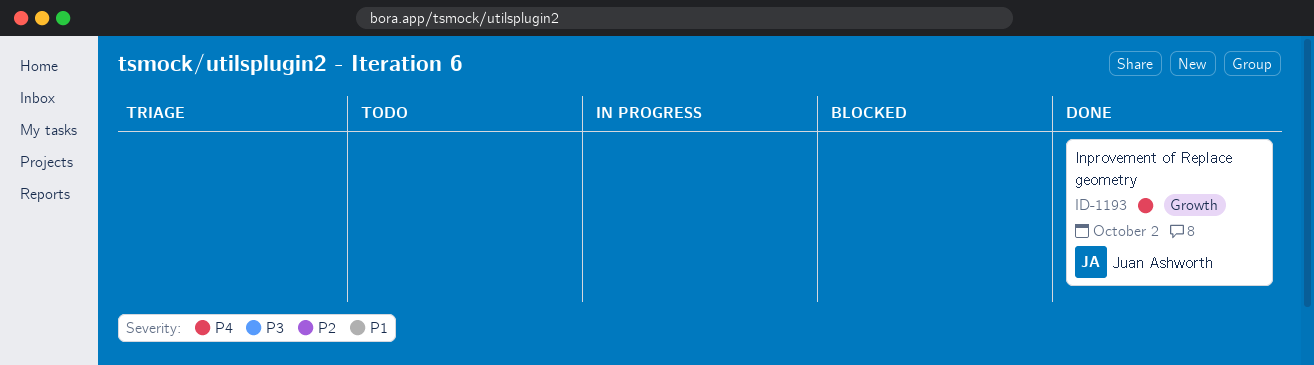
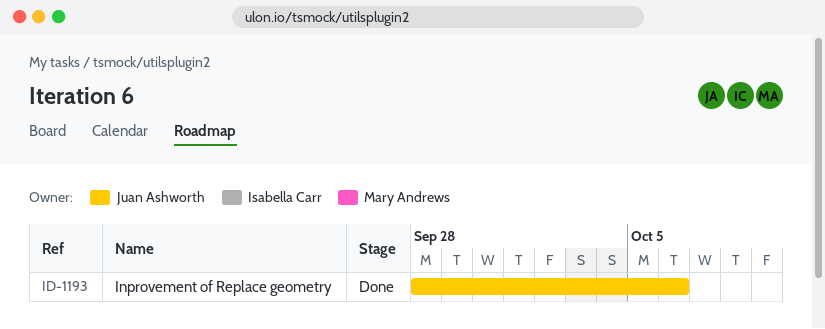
ID-1193, due: Oct 2 -> Oct 6

